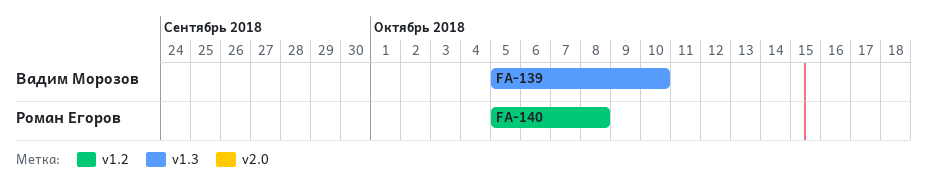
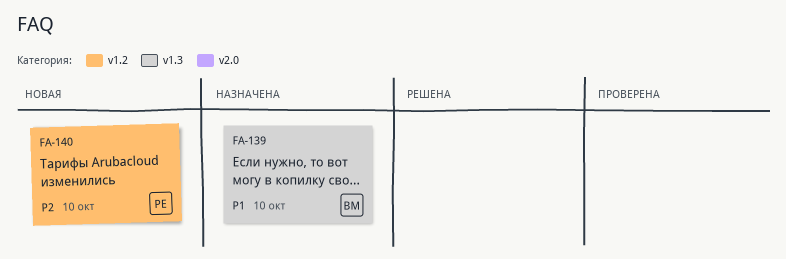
FA-140, due: Oct 8 -> Oct 10

